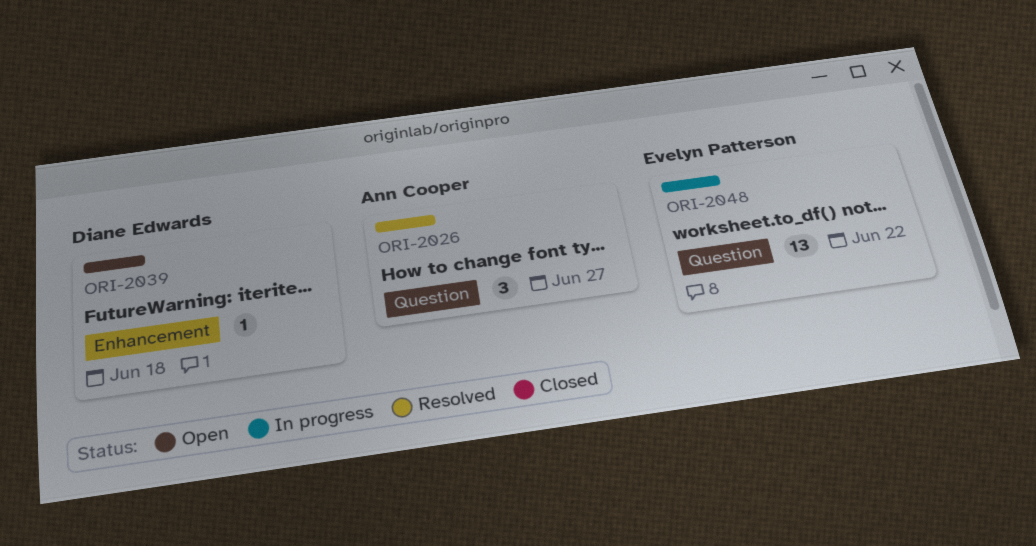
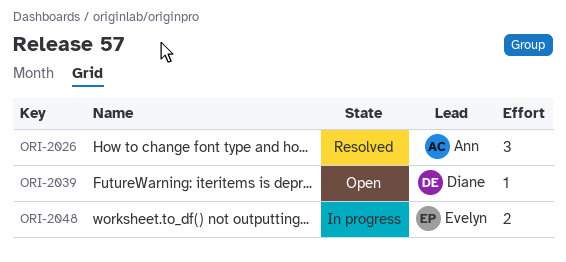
ORI-2048, estimate: 13 -> 2

